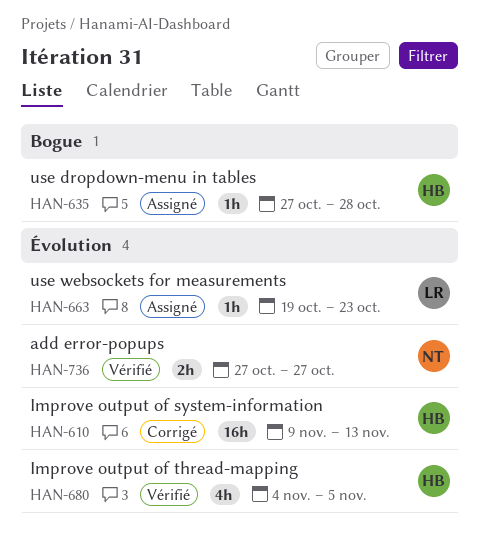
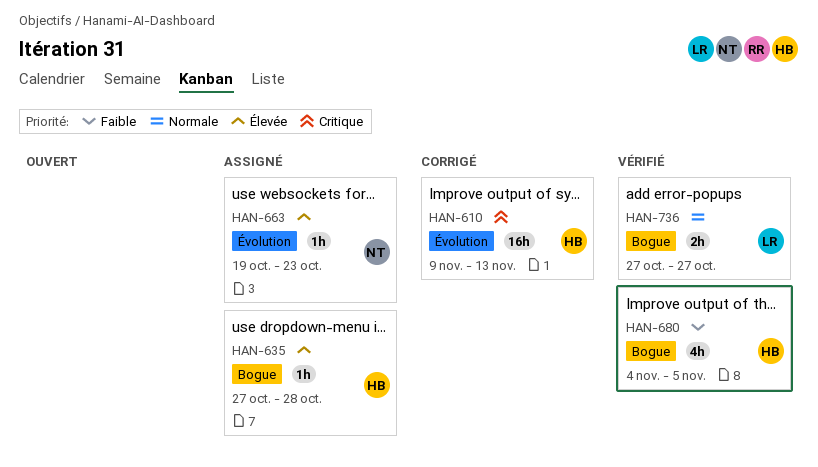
HAN-663, owner: LR -> NT
HAN-680, label: Évolution -> Bogue
HAN-736, owner: NT -> LR
HAN-736, label: Évolution -> Bogue

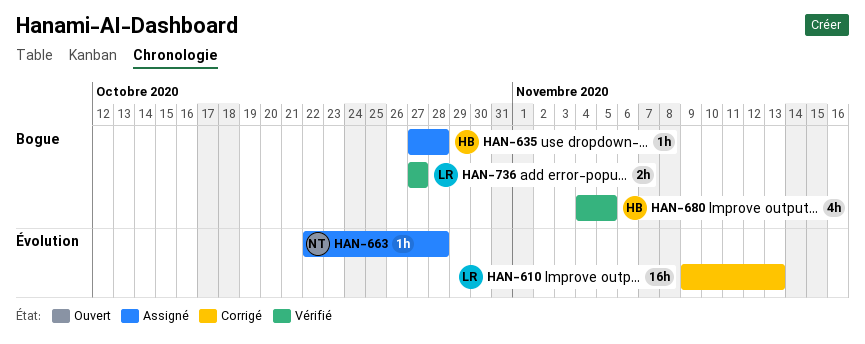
HAN-610, owner: HB -> LR
HAN-663, start: Oct 19 -> Oct 22
HAN-663, due: Oct 23 -> Oct 28

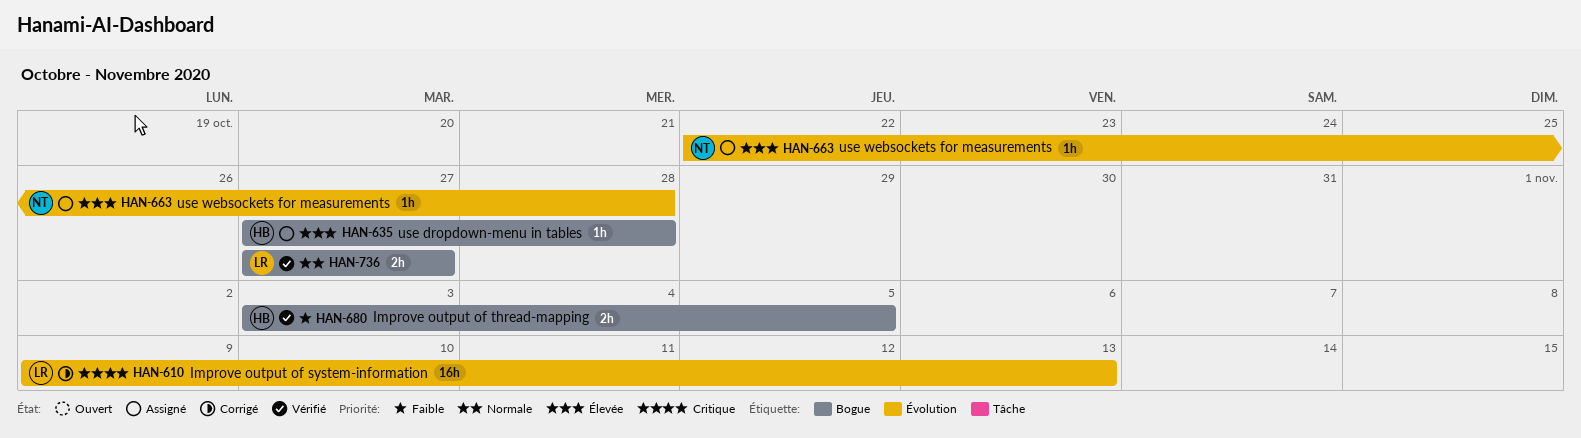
HAN-680, estimate: 4h -> 2h
HAN-680, start: Nov 4 -> Nov 3

